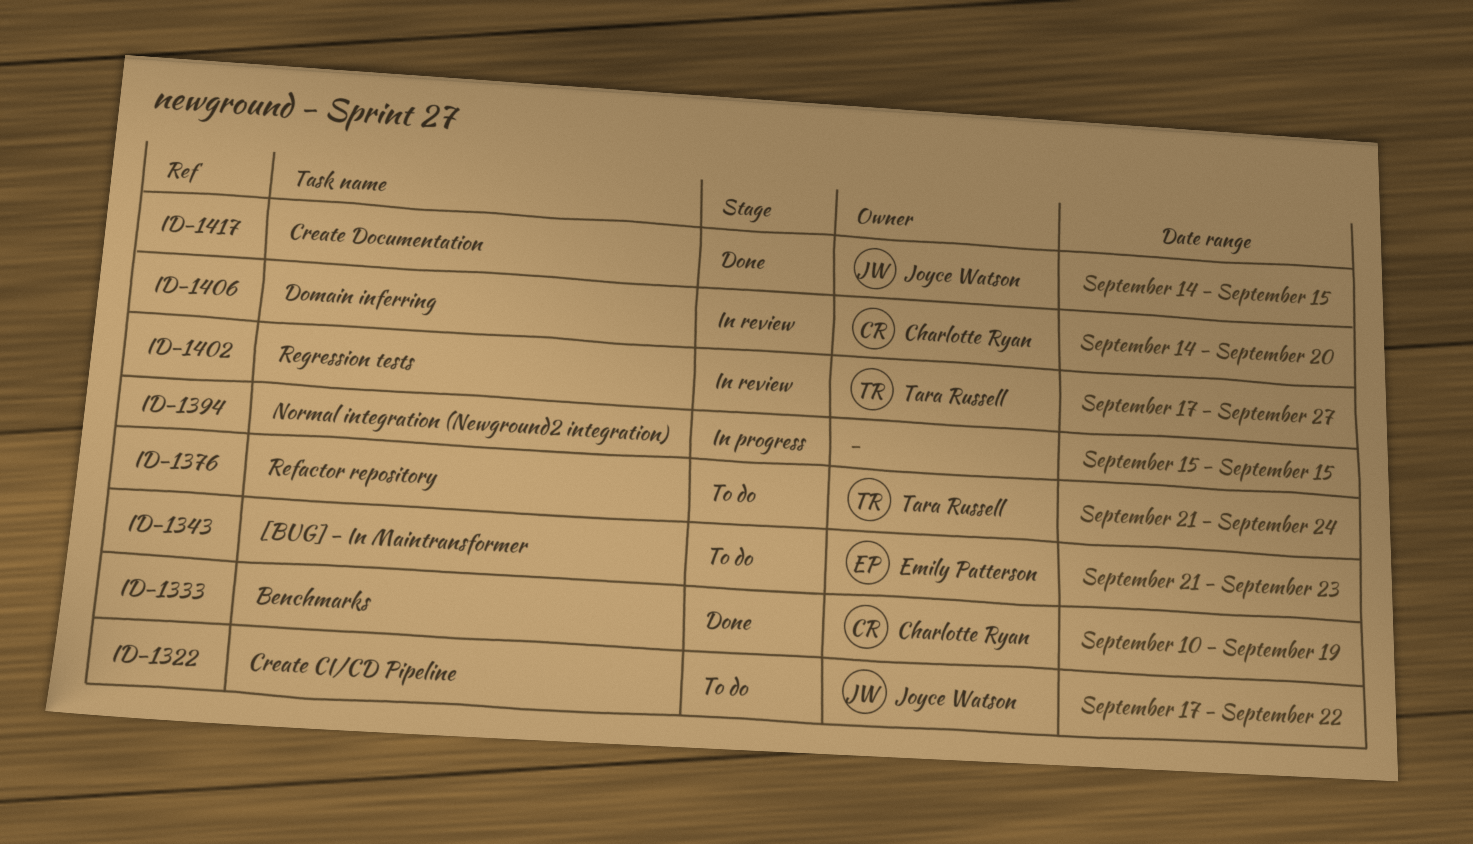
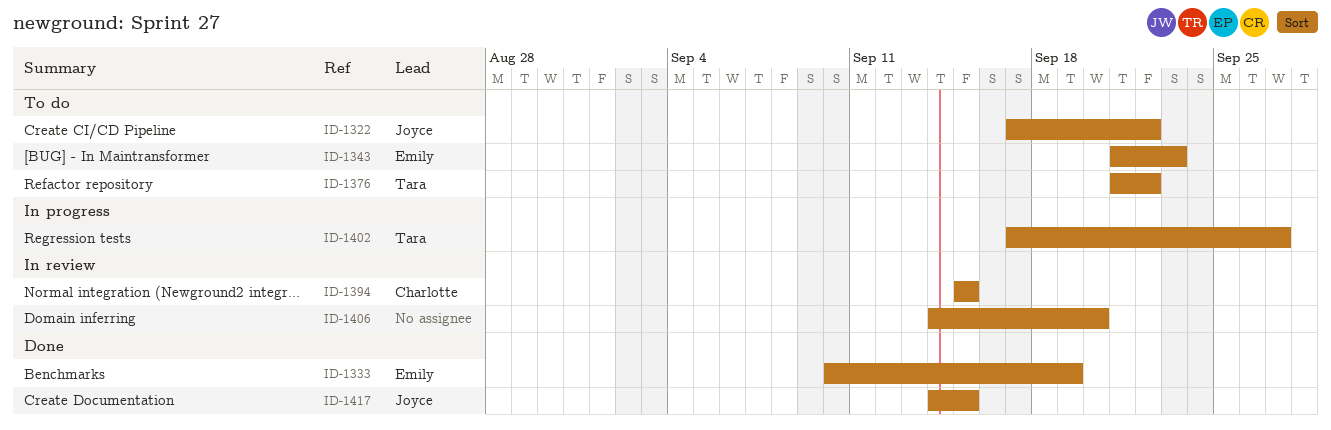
ID-1333, owner: Charlotte Ryan -> Emily Patterson
ID-1376, due: Sep 24 -> Sep 22
ID-1394, status: In progress -> In review
ID-1394, owner: none -> Charlotte Ryan
ID-1402, status: In review -> In progress
ID-1406, owner: Charlotte Ryan -> none

